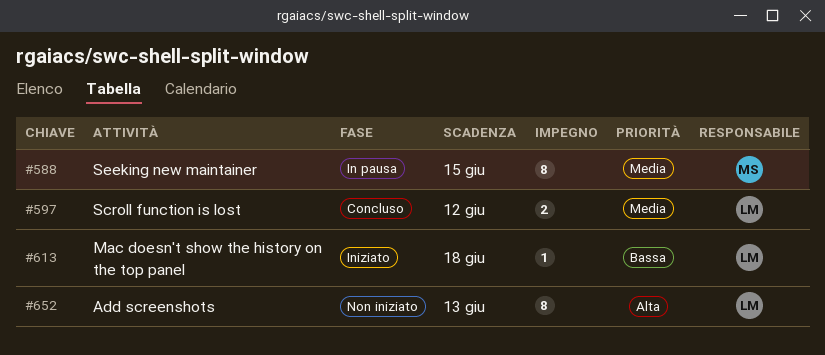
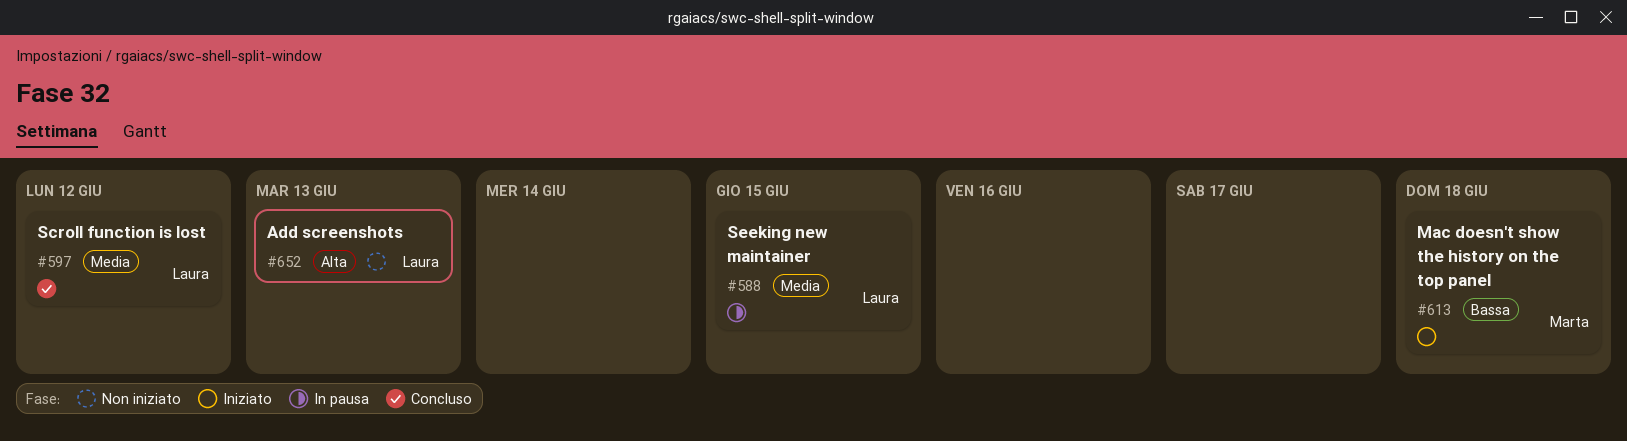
#588, owner: Marta -> Laura
#613, owner: Laura -> Marta

